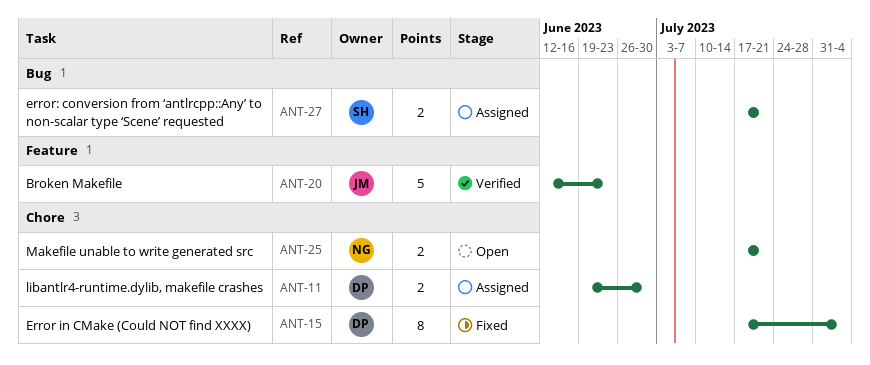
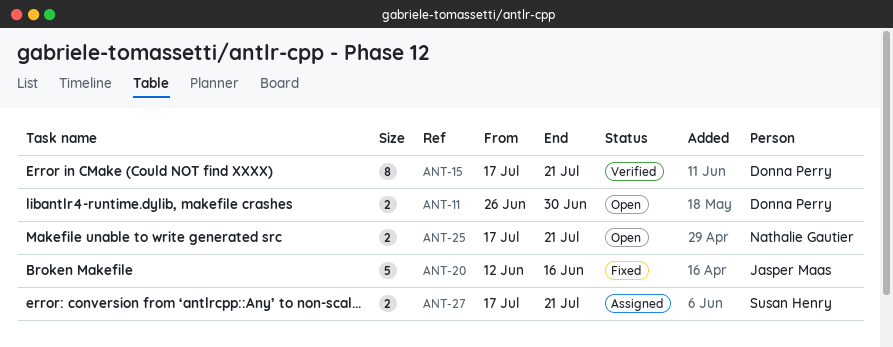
ANT-11, status: Assigned -> Open
ANT-11, start: Jun 19 -> Jun 26
ANT-15, status: Fixed -> Verified
ANT-15, due: Aug 4 -> Jul 21
ANT-20, status: Verified -> Fixed
ANT-20, due: Jun 23 -> Jun 16

